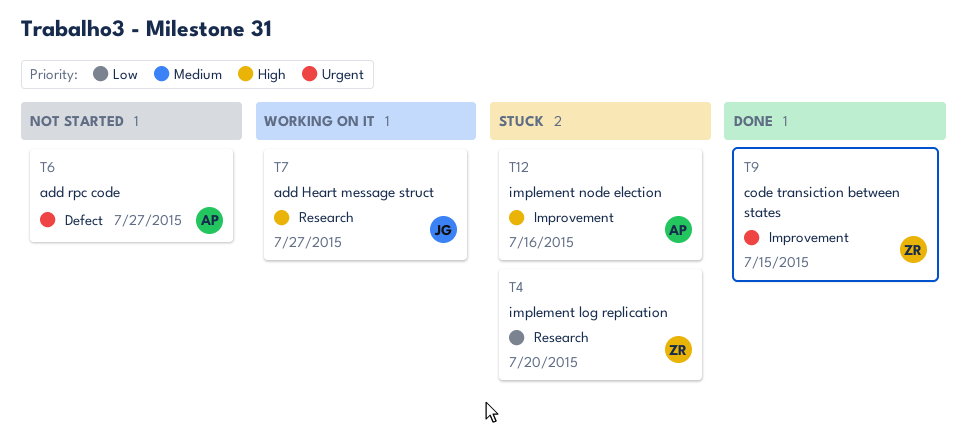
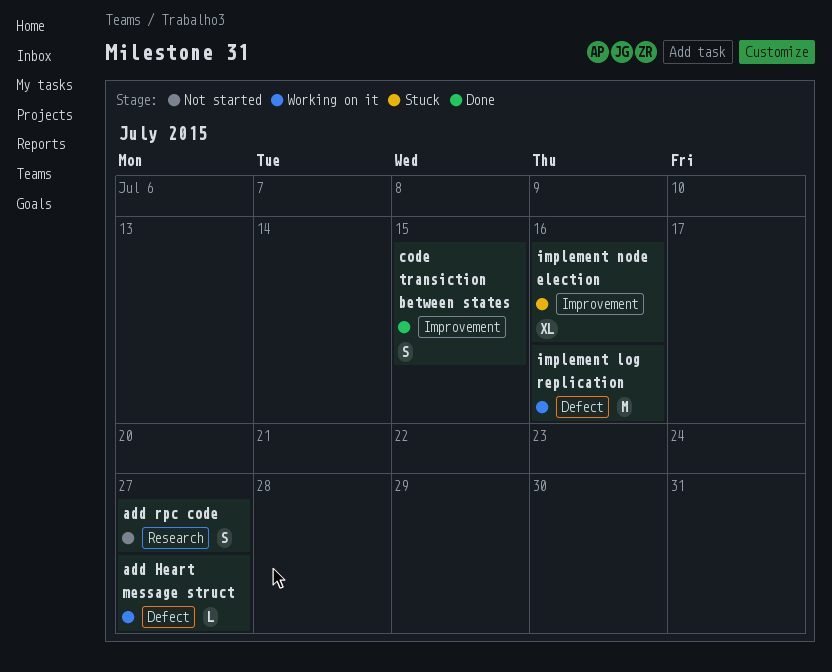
add Heart message struct, label: Research -> Defect
add rpc code, label: Defect -> Research
implement log replication, status: Stuck -> Working on it
implement log replication, label: Research -> Defect
implement log replication, due: Jul 20 -> Jul 16

